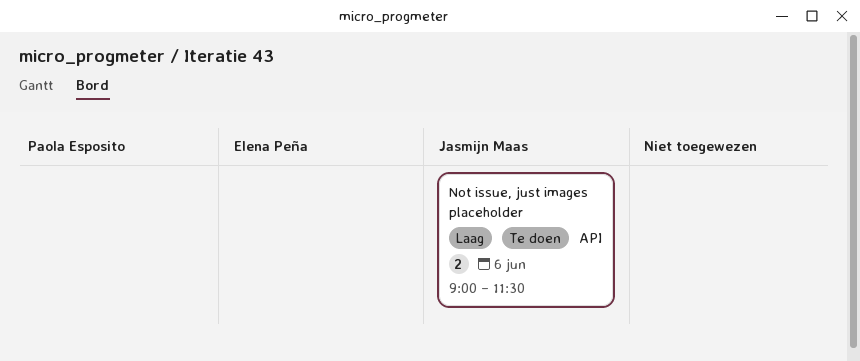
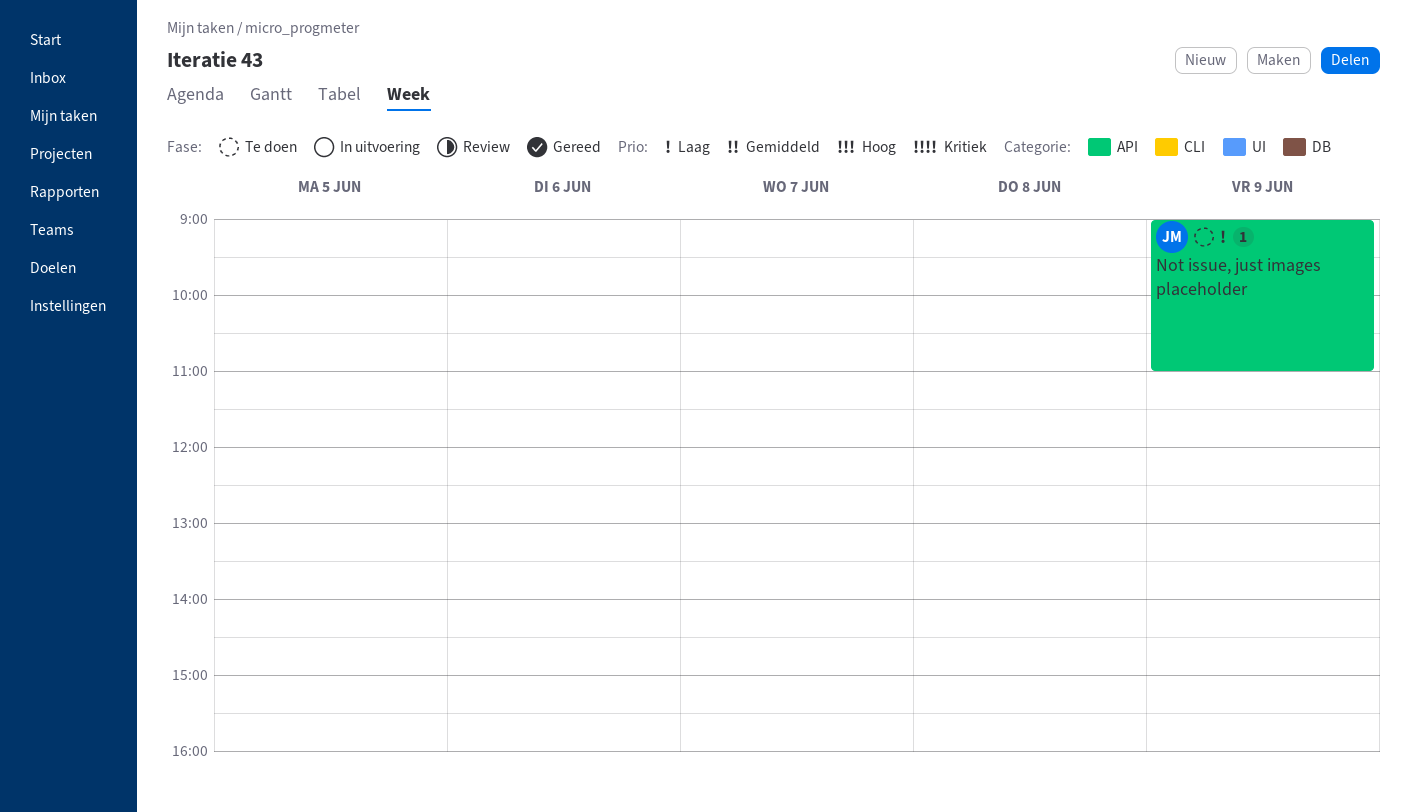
Not issue, just images placeholder, estimate: 2 -> 1
Not issue, just images placeholder, day: Jun 6 -> Jun 9
Not issue, just images placeholder, ends: 11:30 -> 11:00

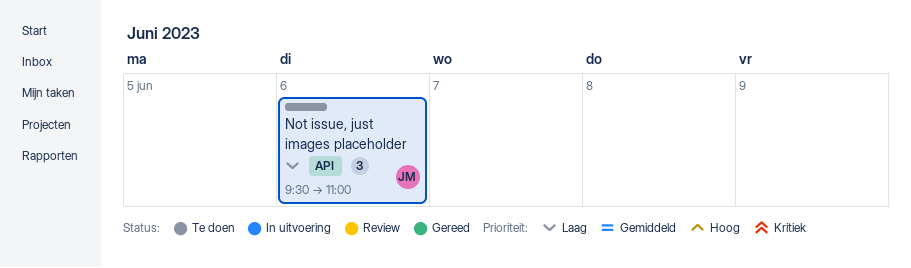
Not issue, just images placeholder, estimate: 1 -> 3
Not issue, just images placeholder, day: Jun 9 -> Jun 6
Not issue, just images placeholder, begins: 09:00 -> 09:30

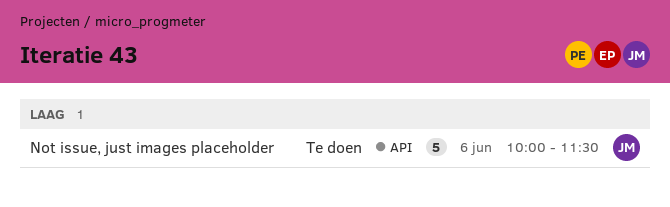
Not issue, just images placeholder, estimate: 3 -> 5
Not issue, just images placeholder, begins: 09:30 -> 10:00
Not issue, just images placeholder, ends: 11:00 -> 11:30

